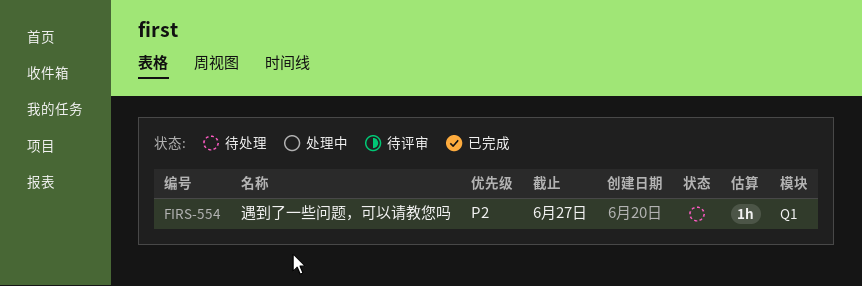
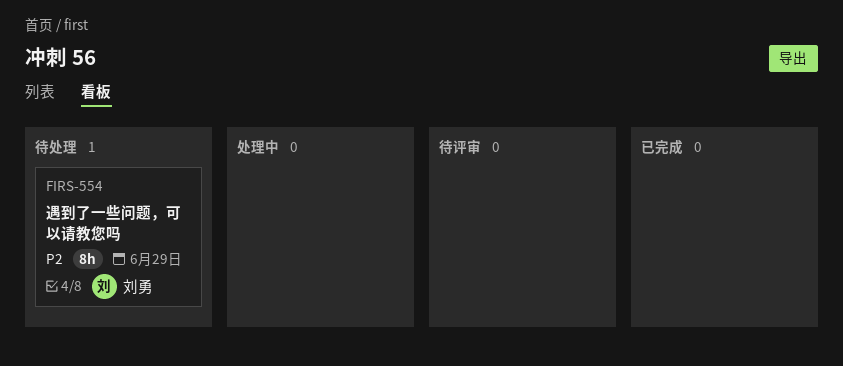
FIRS-554, estimate: 1h -> 8h
FIRS-554, due: Jun 27 -> Jun 29

